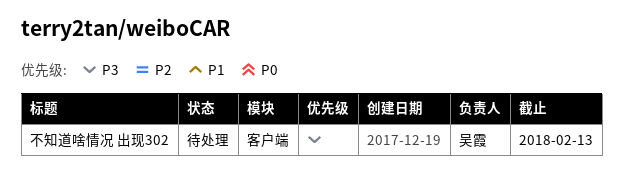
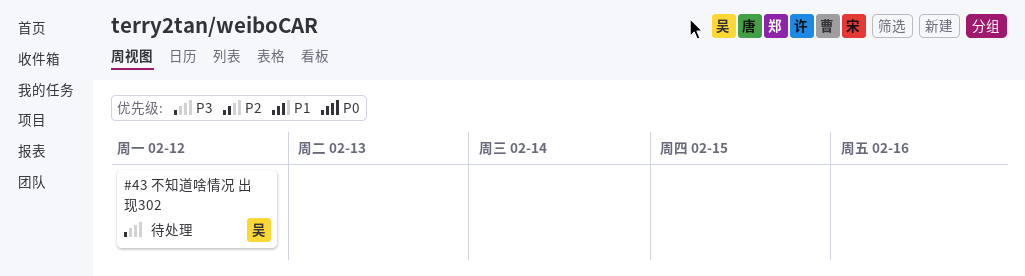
不知道啥情况 出现302, due: Feb 13 -> Feb 12

